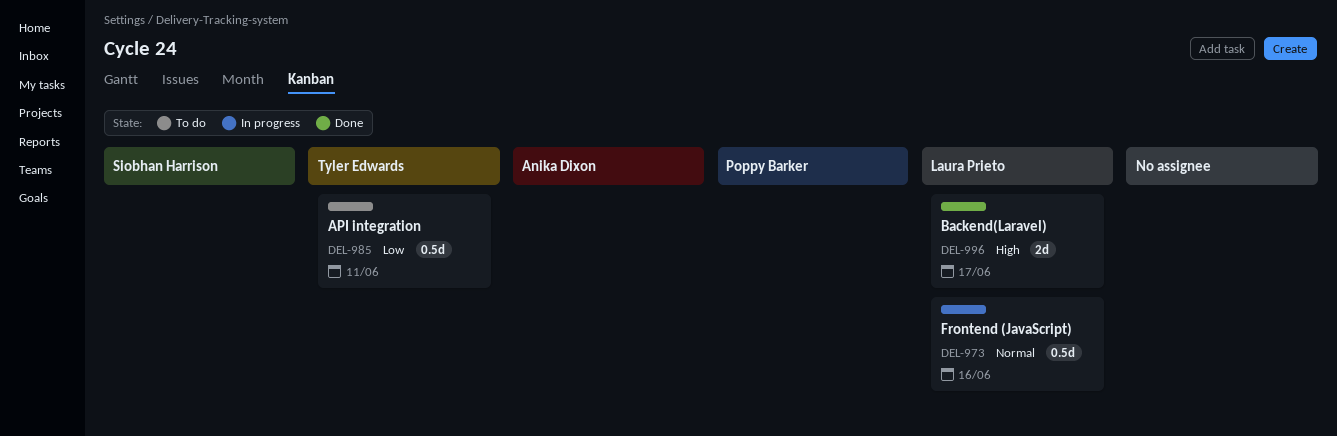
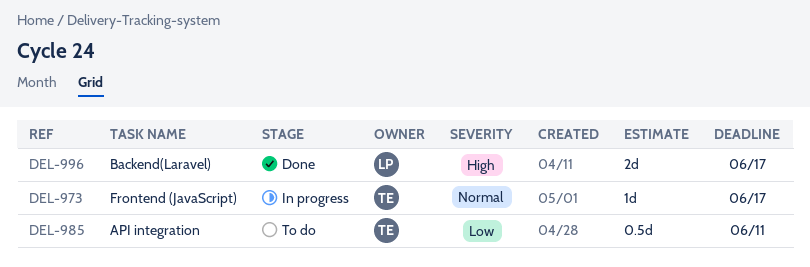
DEL-973, owner: Laura Prieto -> Tyler Edwards
DEL-973, estimate: 0.5d -> 1d
DEL-973, due: Jun 16 -> Jun 17

